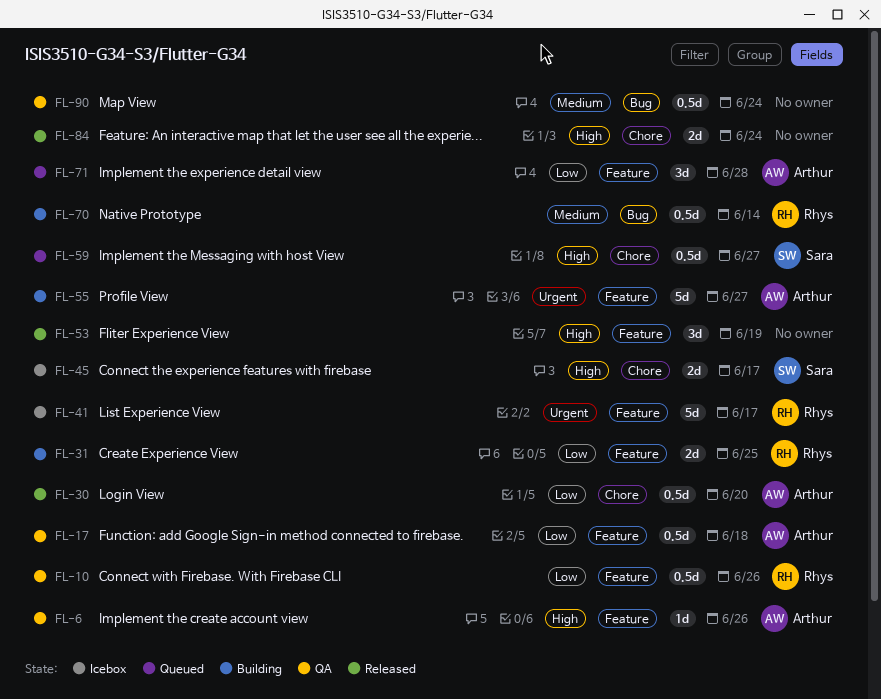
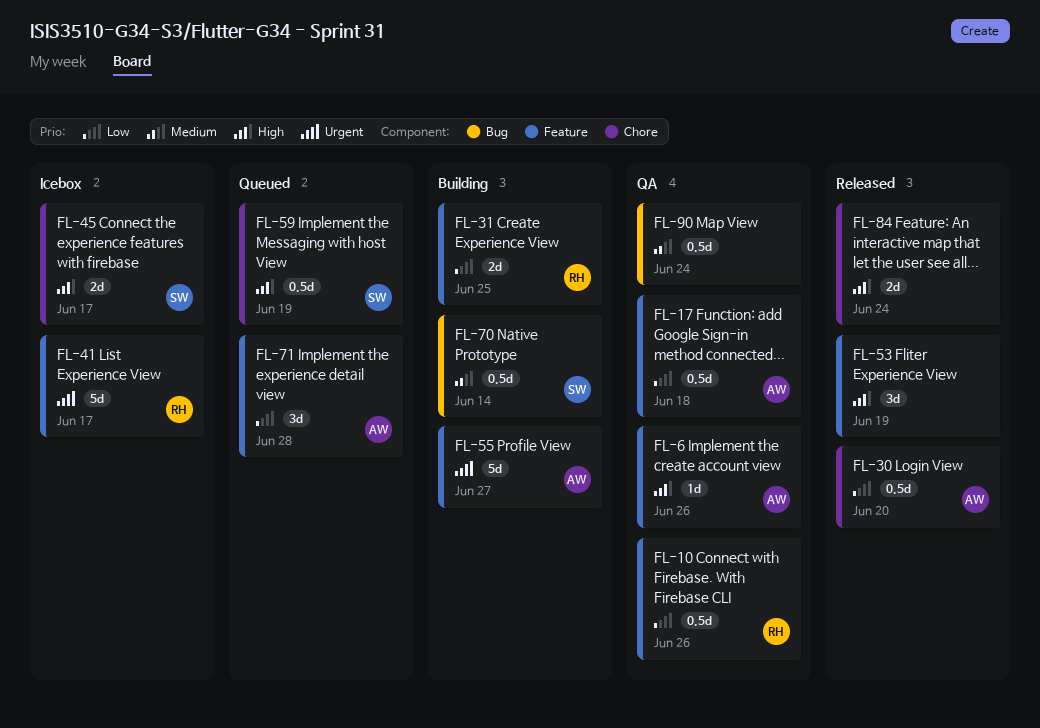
FL-59, due: Jun 27 -> Jun 19
FL-70, owner: Rhys -> Sara

